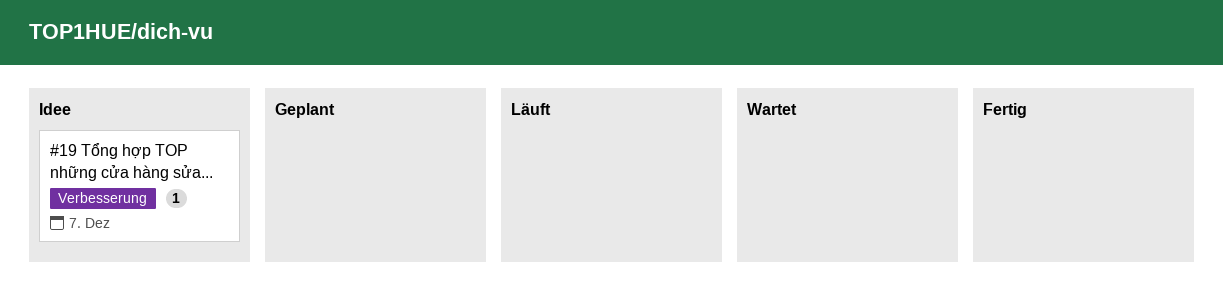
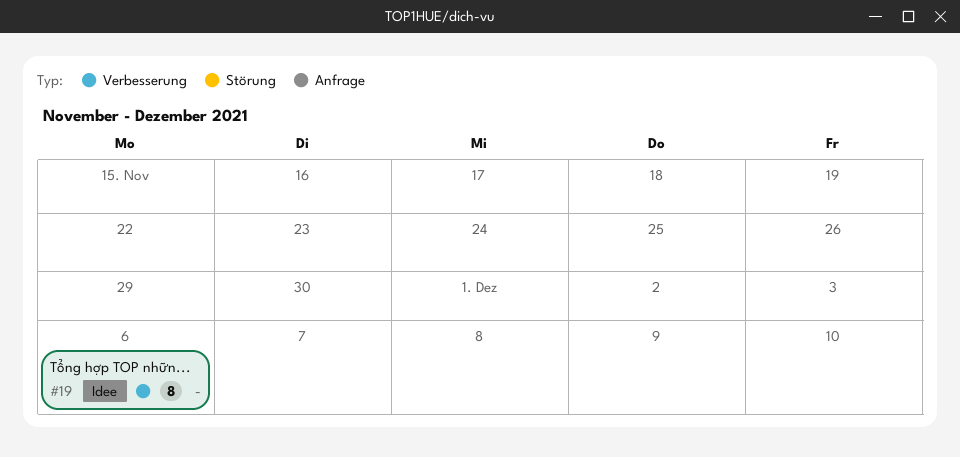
#19, estimate: 1 -> 8
#19, due: Dec 7 -> Dec 6

